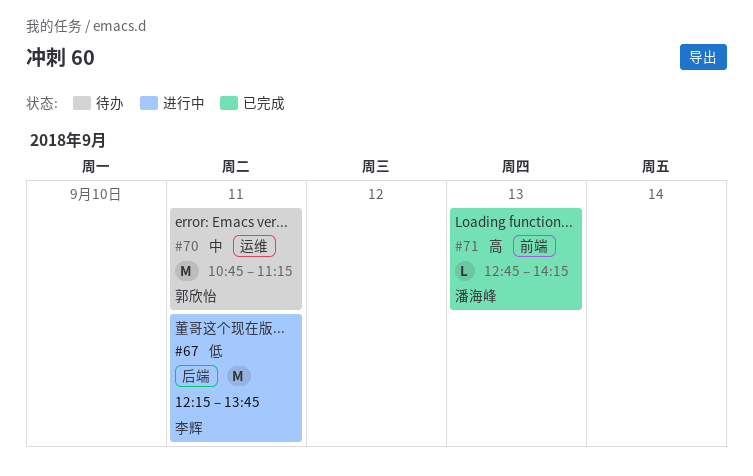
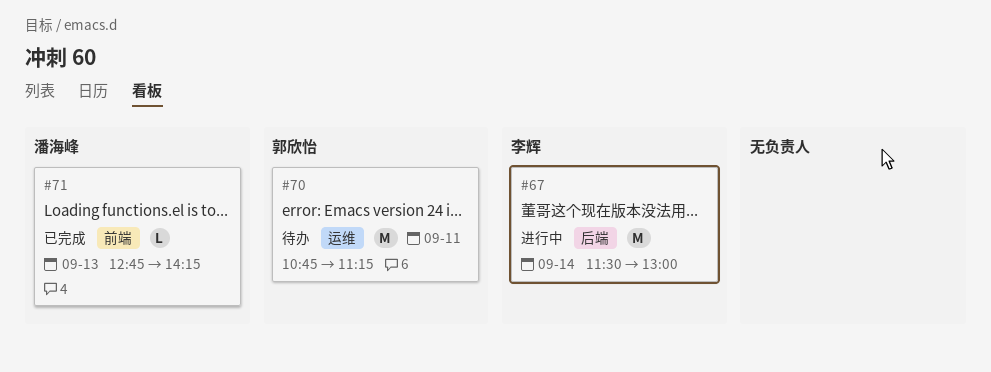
#67, day: Sep 11 -> Sep 14
#67, begins: 12:15 -> 11:30
#67, ends: 13:45 -> 13:00

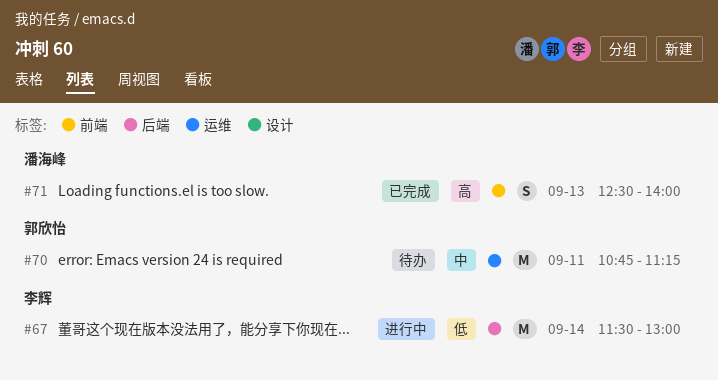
#71, estimate: L -> S
#71, begins: 12:45 -> 12:30
#71, ends: 14:15 -> 14:00

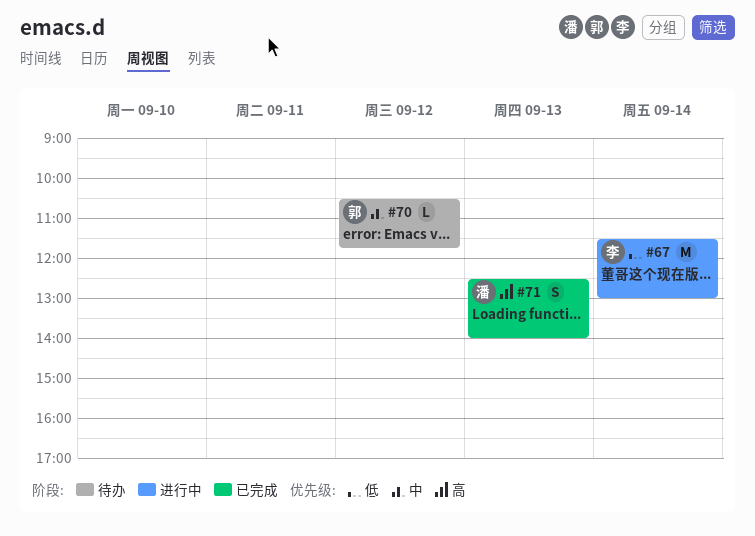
#70, estimate: M -> L
#70, day: Sep 11 -> Sep 12
#70, begins: 10:45 -> 10:30
#70, ends: 11:15 -> 11:45

